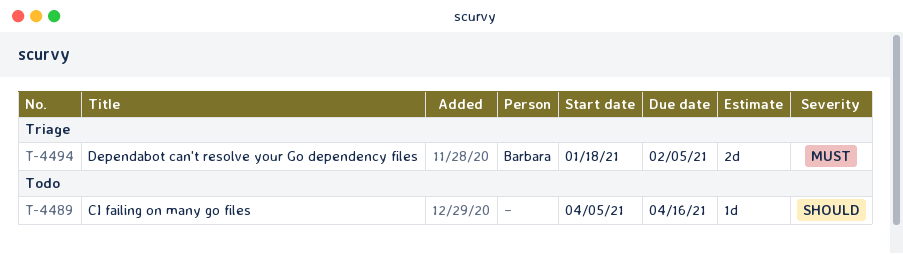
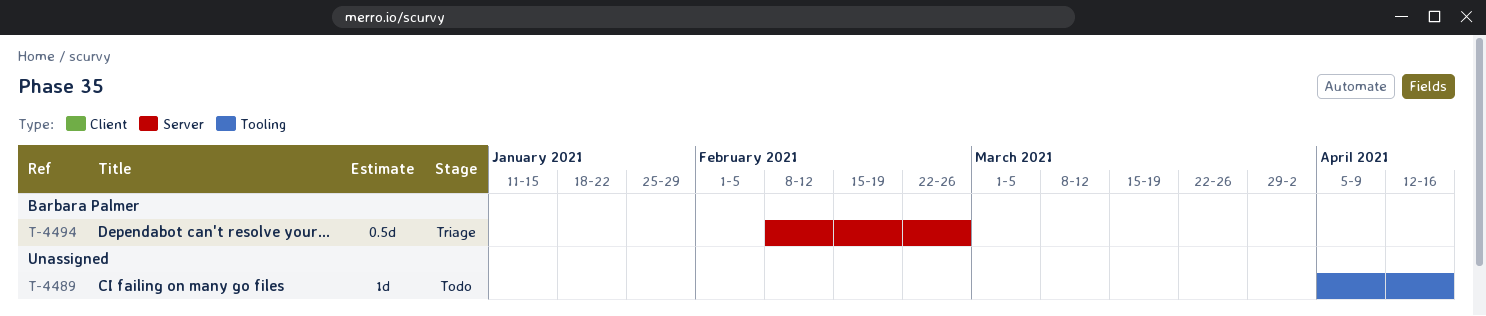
T-4494, estimate: 2d -> 0.5d
T-4494, start: Jan 18 -> Feb 8
T-4494, due: Feb 5 -> Feb 26

